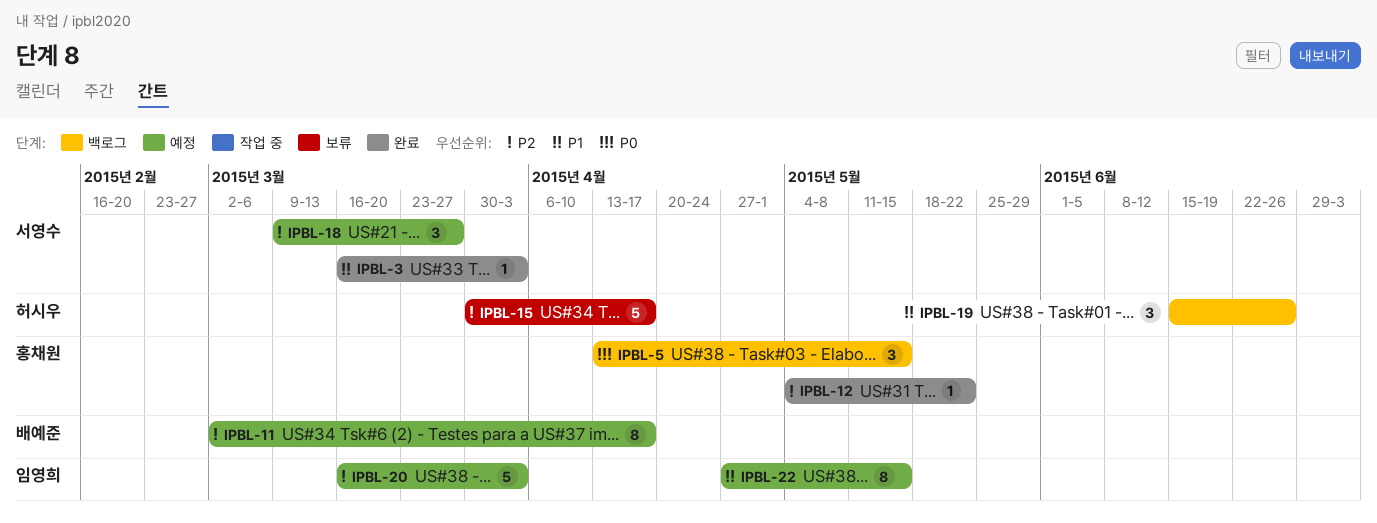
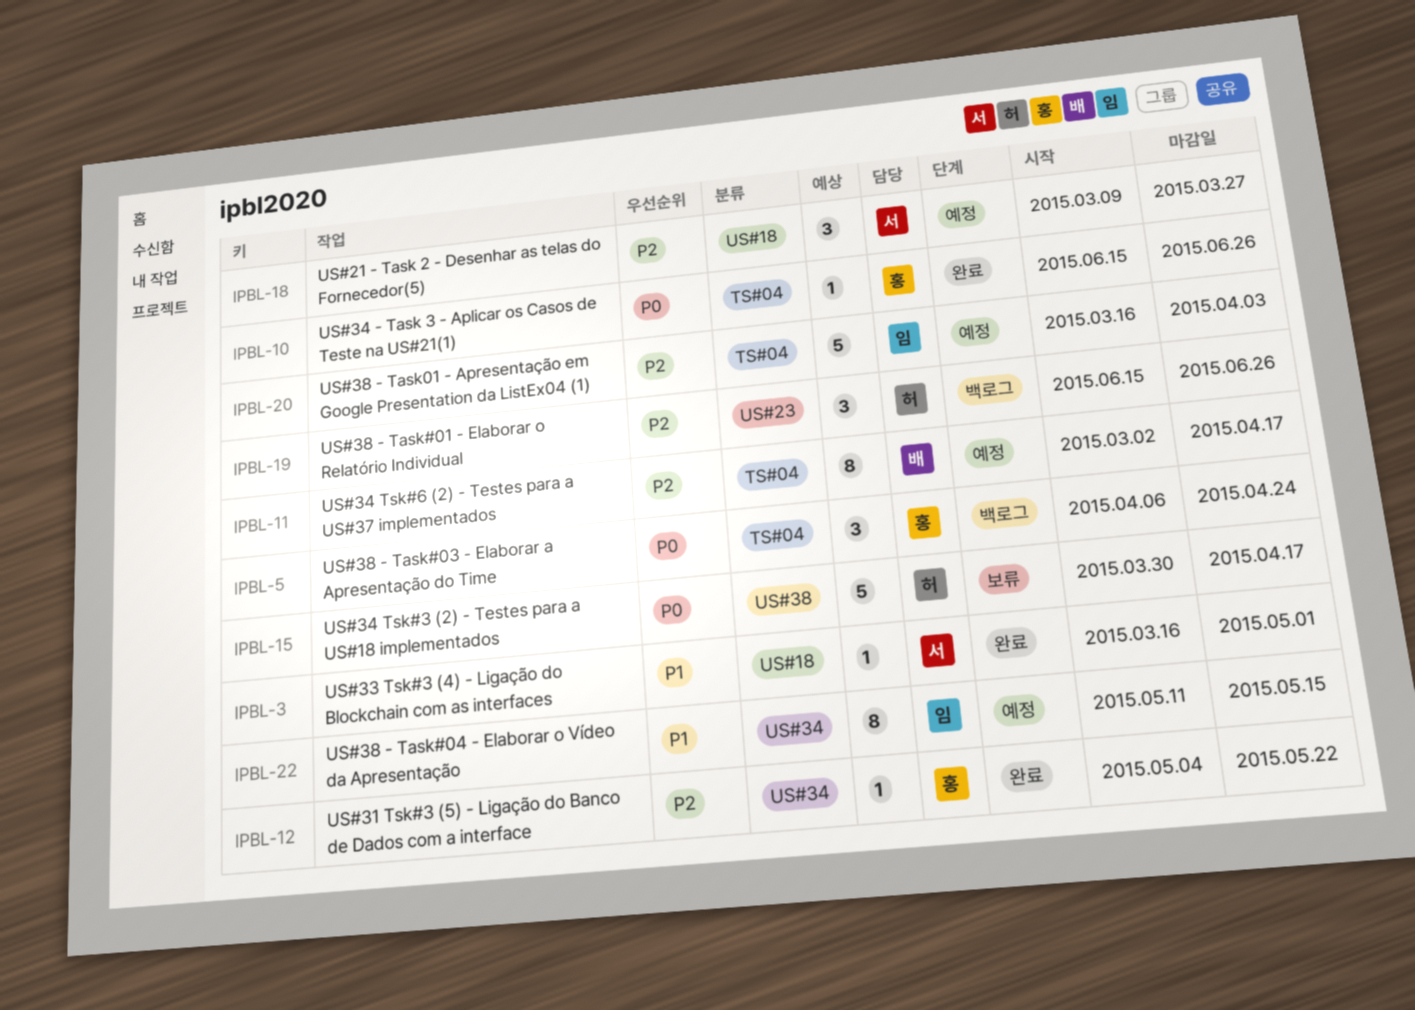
IPBL-3, due: Apr 3 -> May 1
IPBL-5, start: Apr 13 -> Apr 6
IPBL-5, due: May 15 -> Apr 24
IPBL-10: none -> present
IPBL-15, priority: P2 -> P0
IPBL-19, priority: P1 -> P2
IPBL-22, start: Apr 27 -> May 11

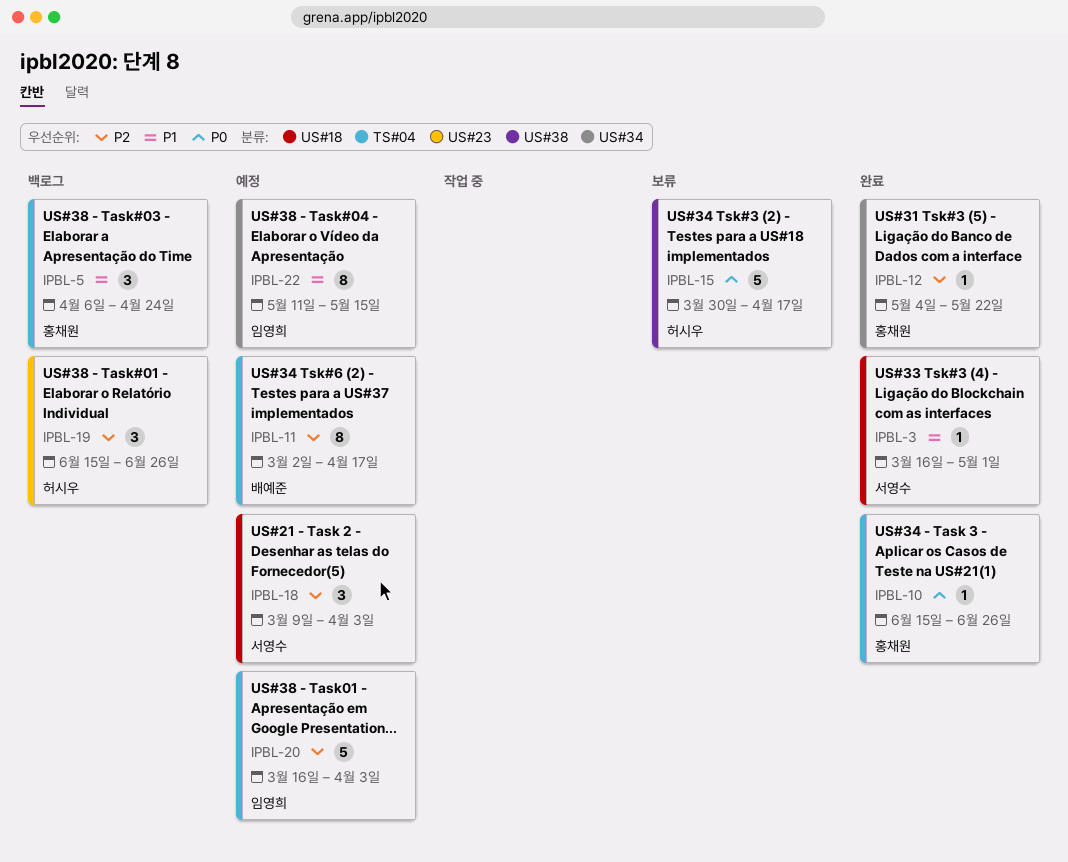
IPBL-5, priority: P0 -> P1
IPBL-18, due: Mar 27 -> Apr 3

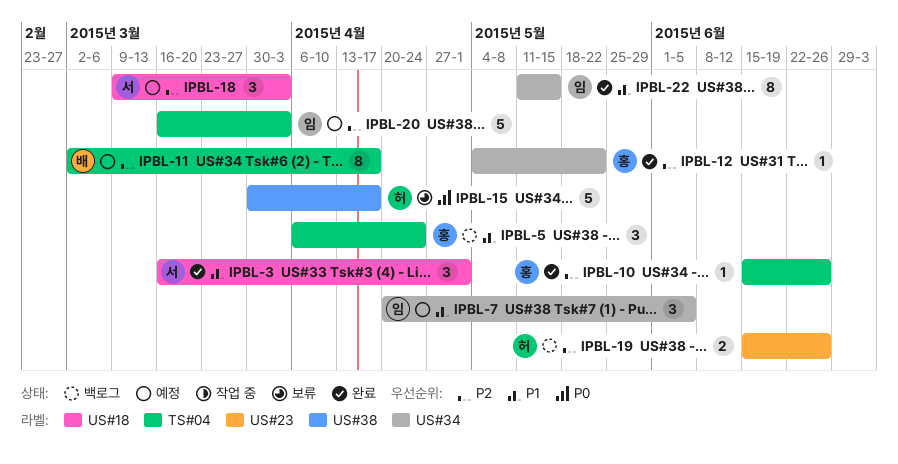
IPBL-3, estimate: 1 -> 3
IPBL-7: none -> present
IPBL-10, priority: P0 -> P2
IPBL-19, estimate: 3 -> 2
IPBL-22, status: 예정 -> 완료

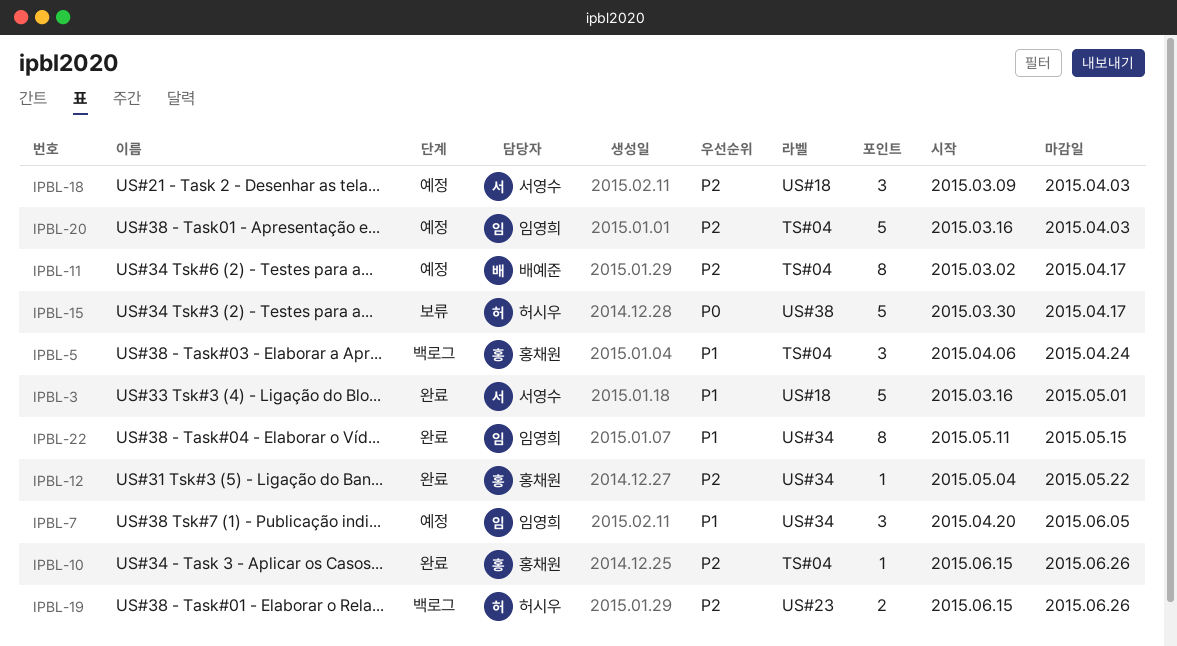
IPBL-3, estimate: 3 -> 5

